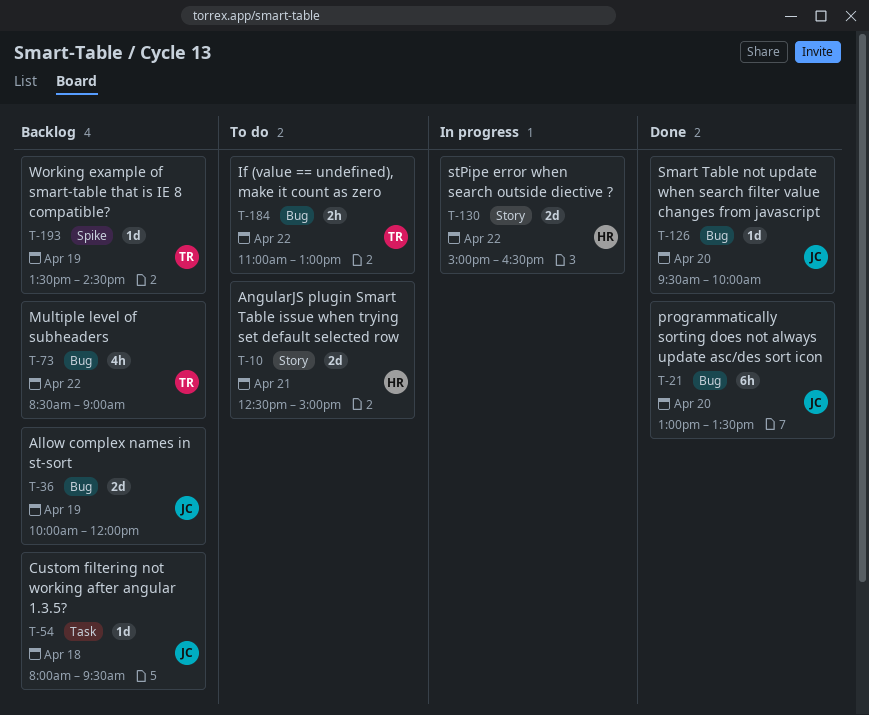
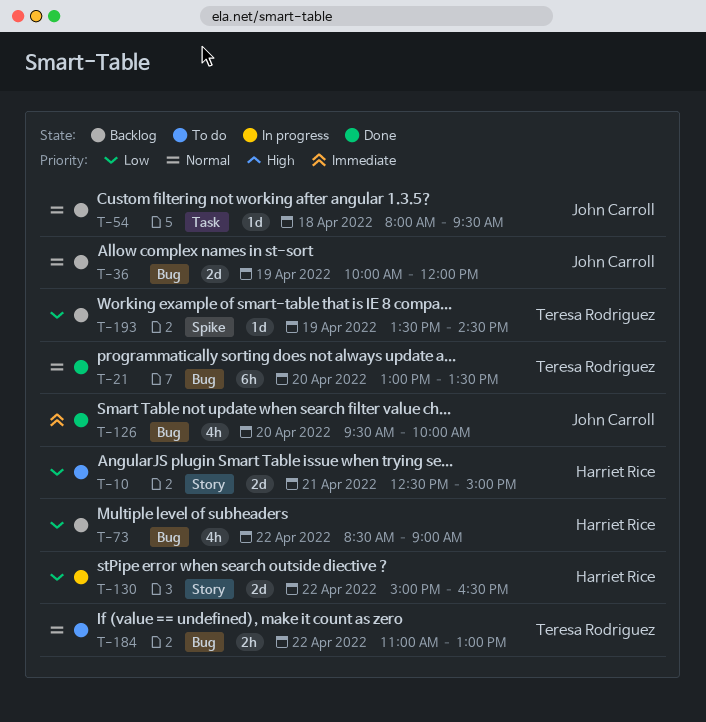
T-21, owner: John Carroll -> Teresa Rodriguez
T-73, owner: Teresa Rodriguez -> Harriet Rice
T-126, estimate: 1d -> 4h

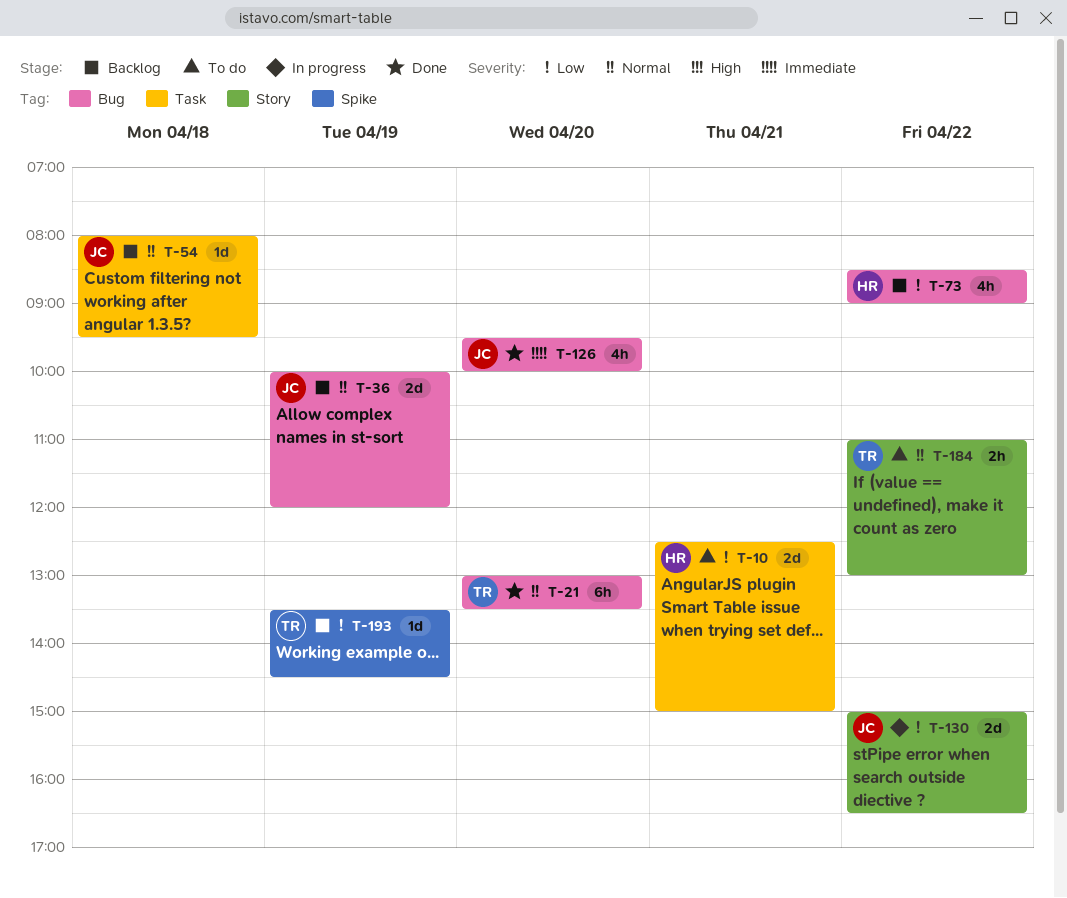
T-10, label: Story -> Task
T-130, owner: Harriet Rice -> John Carroll
T-184, label: Bug -> Story

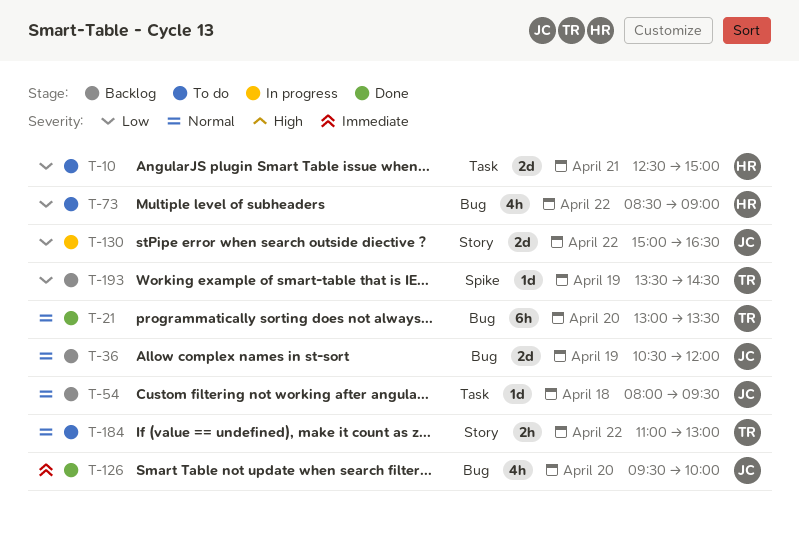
T-36, begins: 10:00 -> 10:30
T-73, status: Backlog -> To do

